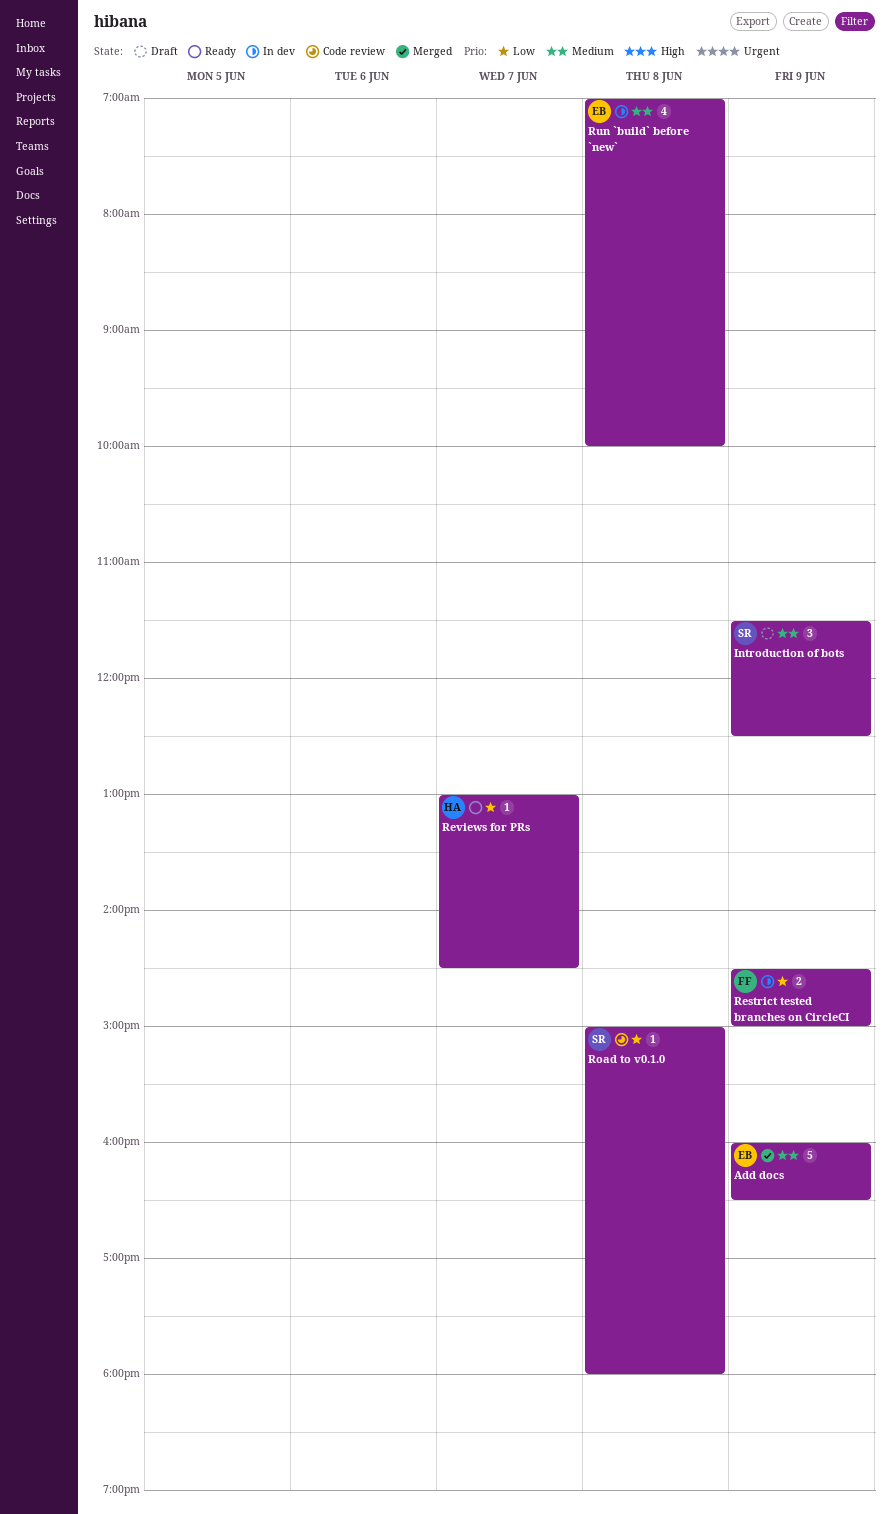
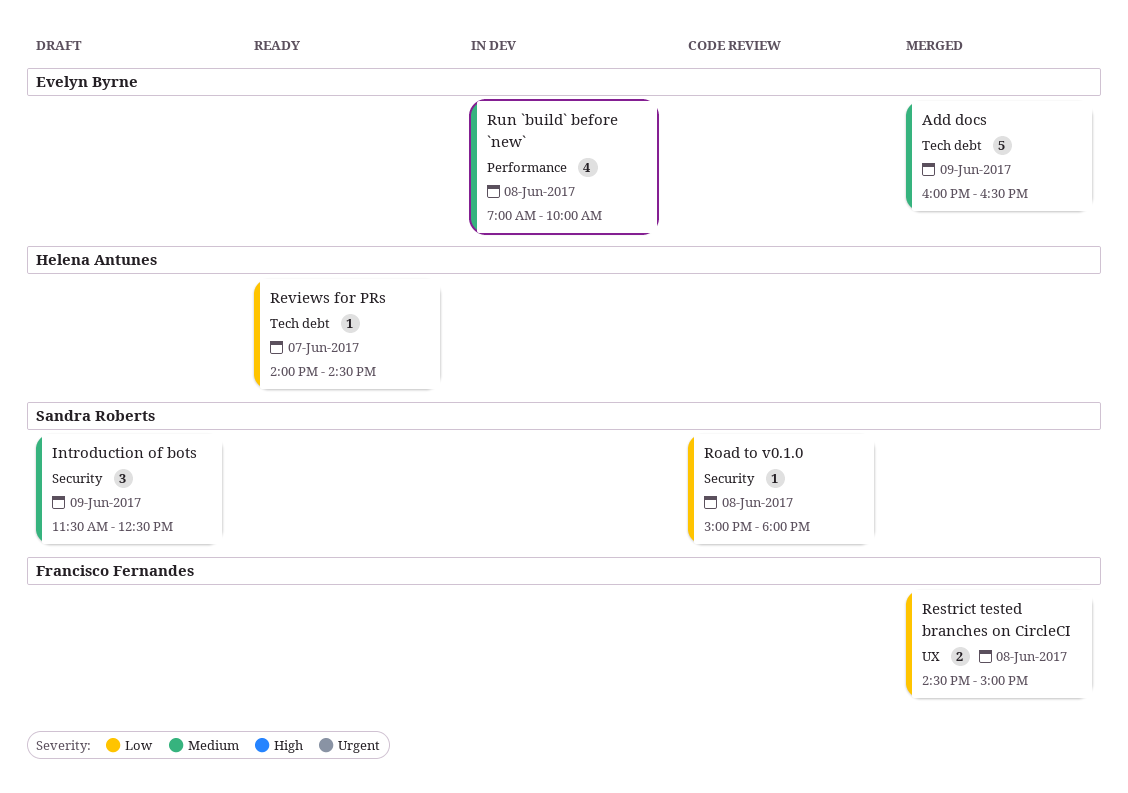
Restrict tested branches on CircleCI, status: In dev -> Merged
Restrict tested branches on CircleCI, day: Jun 9 -> Jun 8
Reviews for PRs, begins: 13:00 -> 14:00

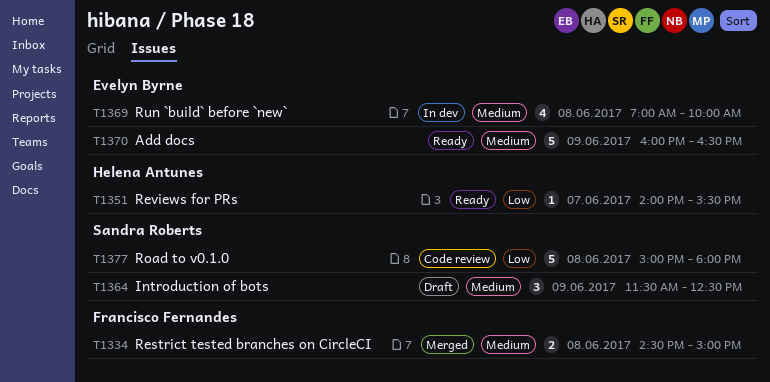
Add docs, status: Merged -> Ready
Restrict tested branches on CircleCI, priority: Low -> Medium
Reviews for PRs, ends: 14:30 -> 15:30
Road to v0.1.0, estimate: 1 -> 5

